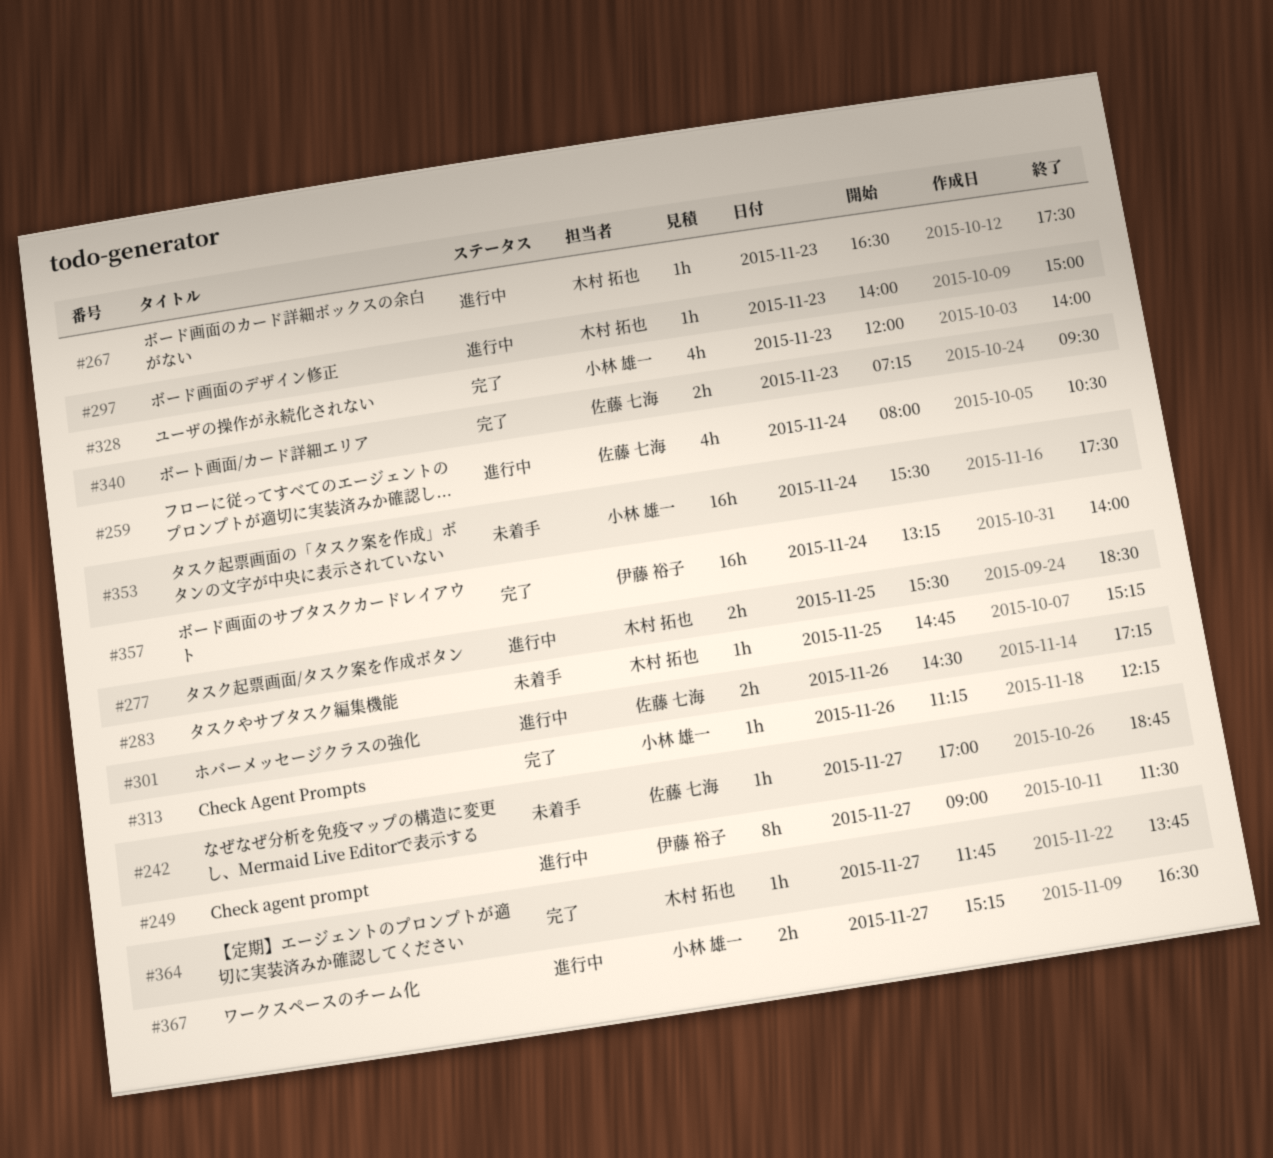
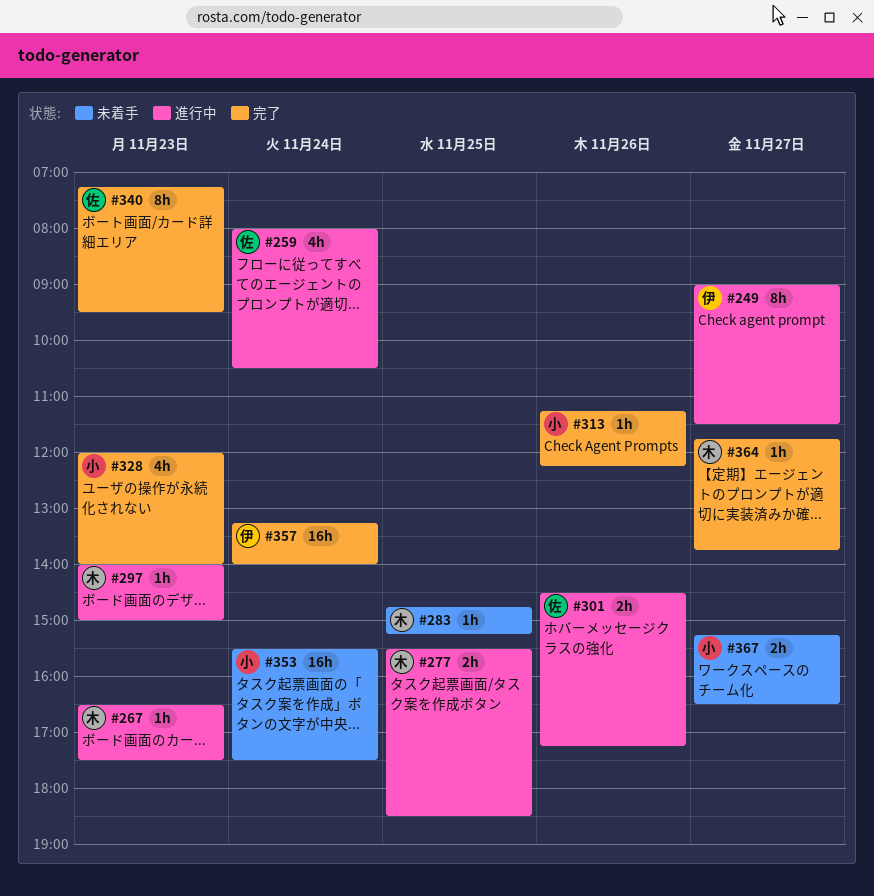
#242: present -> none
#340, estimate: 2h -> 8h
#367, status: 進行中 -> 未着手

